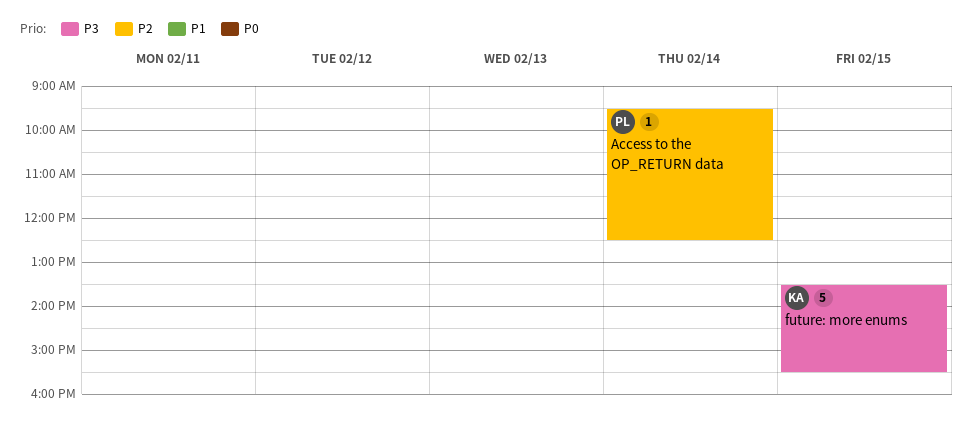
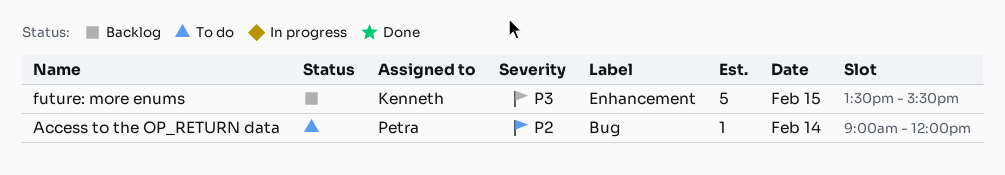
Access to the OP_RETURN data, begins: 09:30 -> 09:00
Access to the OP_RETURN data, ends: 12:30 -> 12:00

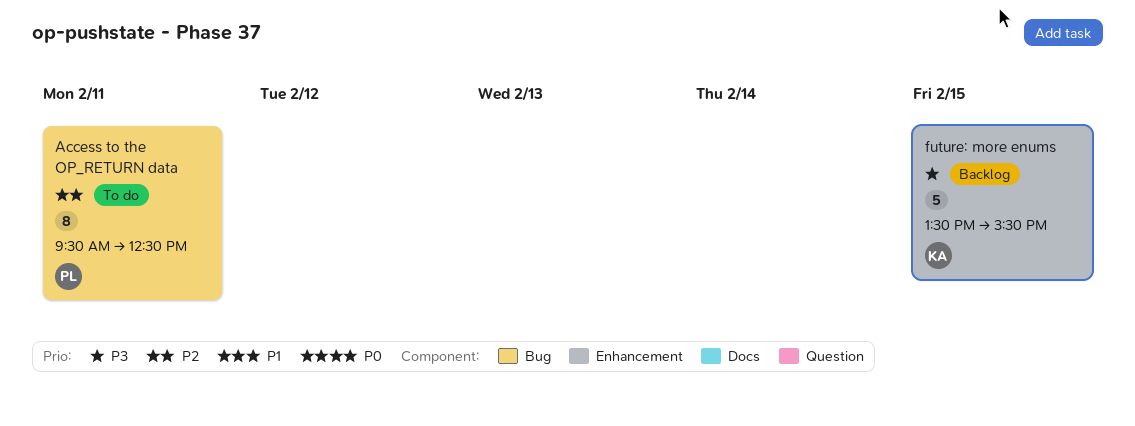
Access to the OP_RETURN data, estimate: 1 -> 8
Access to the OP_RETURN data, day: Feb 14 -> Feb 11
Access to the OP_RETURN data, begins: 09:00 -> 09:30
Access to the OP_RETURN data, ends: 12:00 -> 12:30

